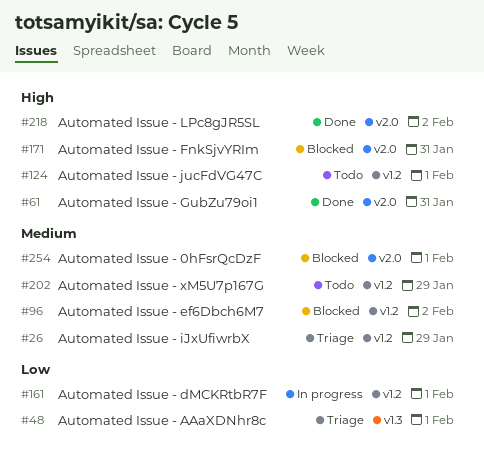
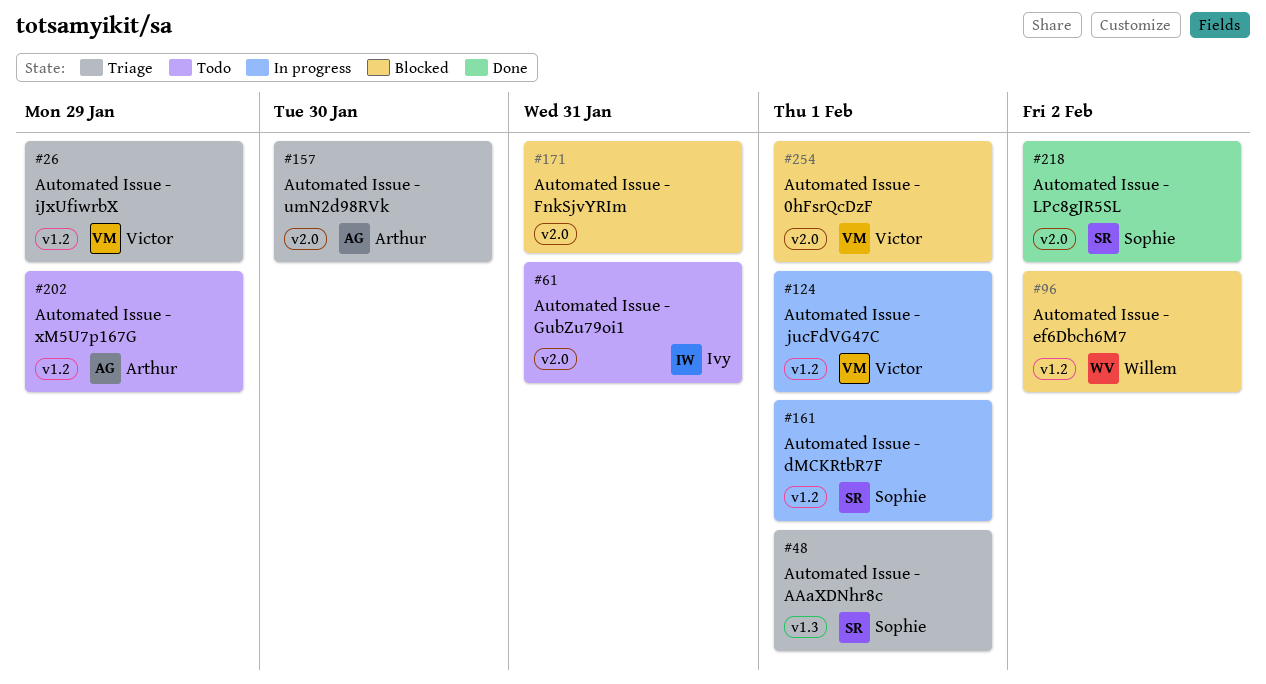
#61, status: Done -> Todo
#124, status: Todo -> In progress
#157: none -> present

